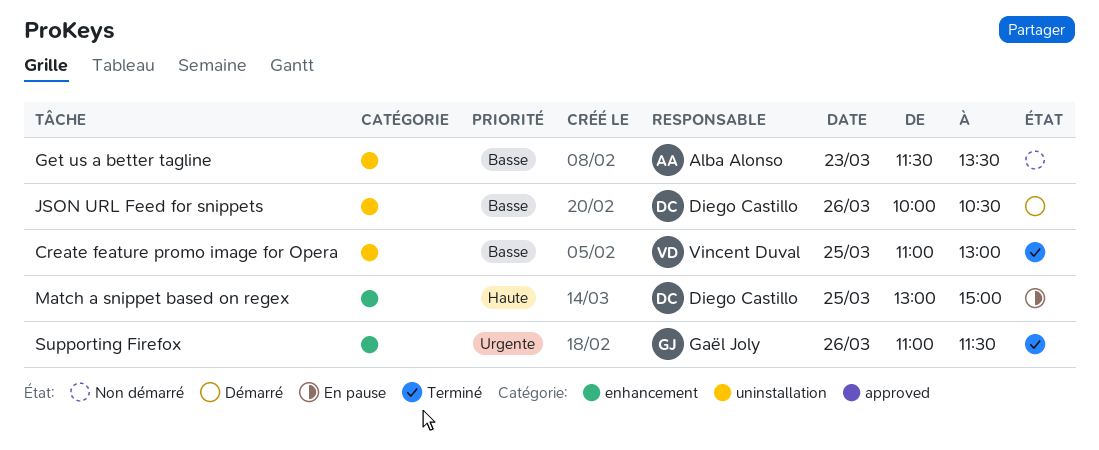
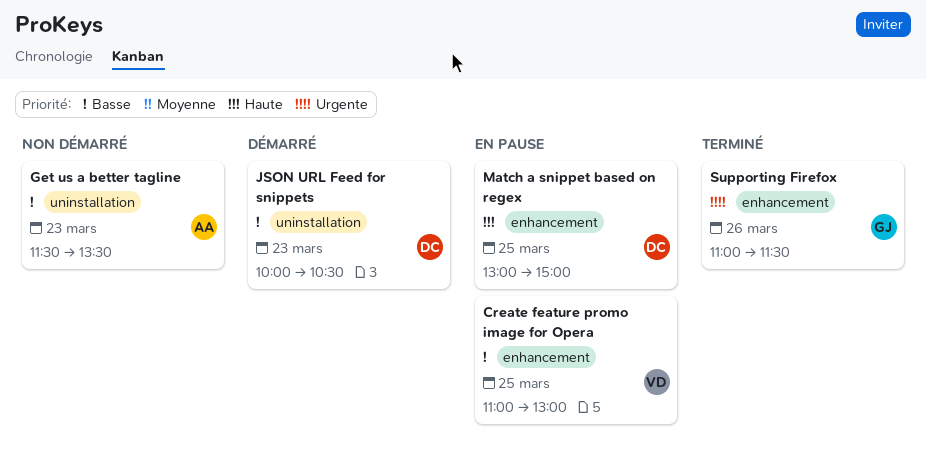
Create feature promo image for Opera, status: Terminé -> En pause
Create feature promo image for Opera, label: uninstallation -> enhancement
JSON URL Feed for snippets, day: Mar 26 -> Mar 23

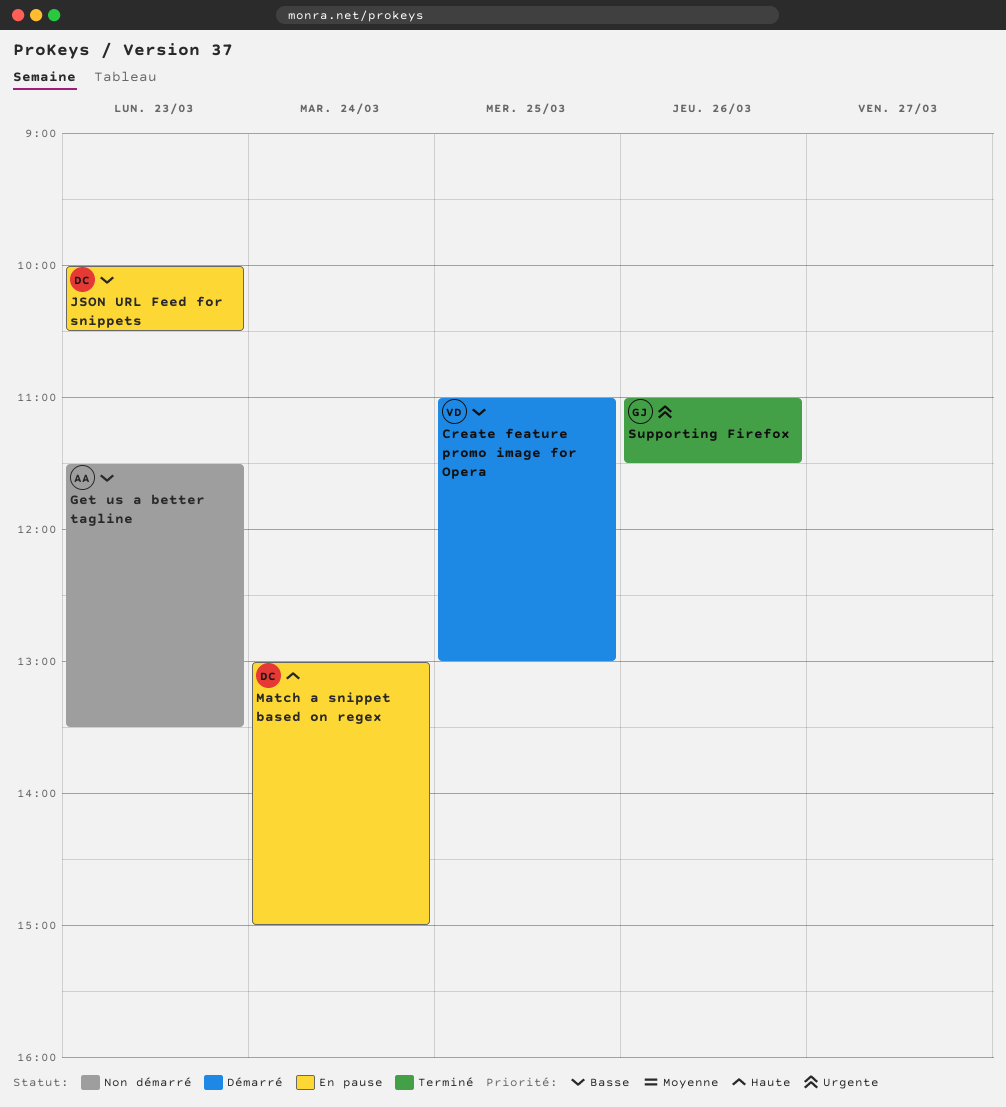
Create feature promo image for Opera, status: En pause -> Démarré
JSON URL Feed for snippets, status: Démarré -> En pause
Match a snippet based on regex, day: Mar 25 -> Mar 24

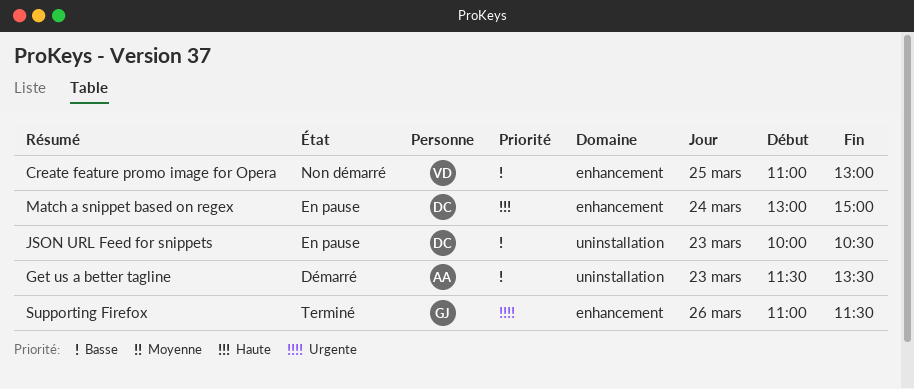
Create feature promo image for Opera, status: Démarré -> Non démarré
Get us a better tagline, status: Non démarré -> Démarré

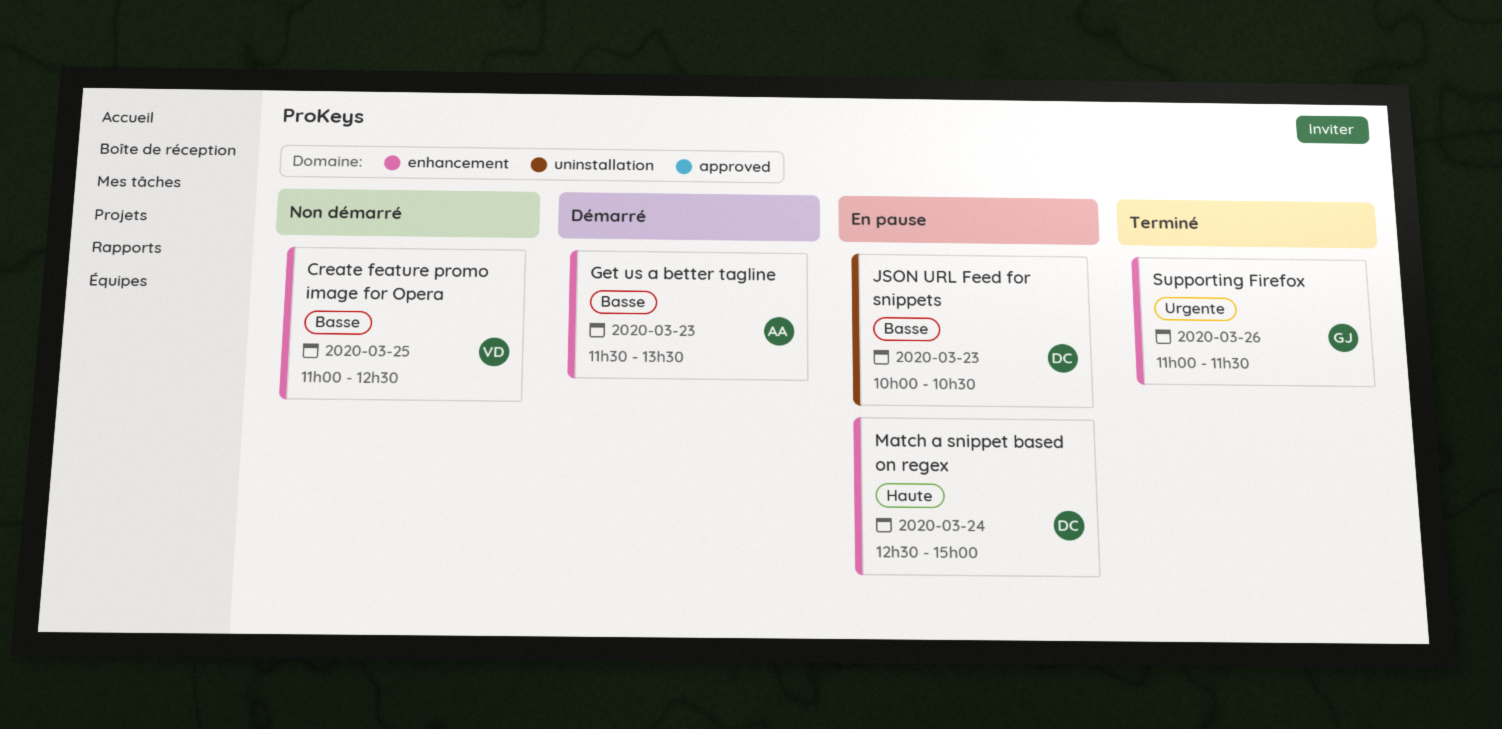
Create feature promo image for Opera, ends: 13:00 -> 12:30
Get us a better tagline, label: uninstallation -> enhancement
Match a snippet based on regex, begins: 13:00 -> 12:30

